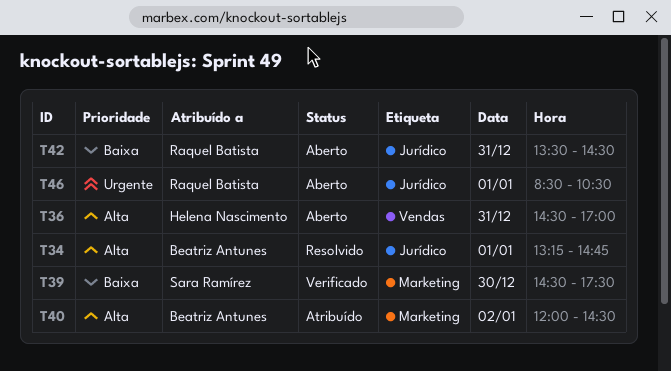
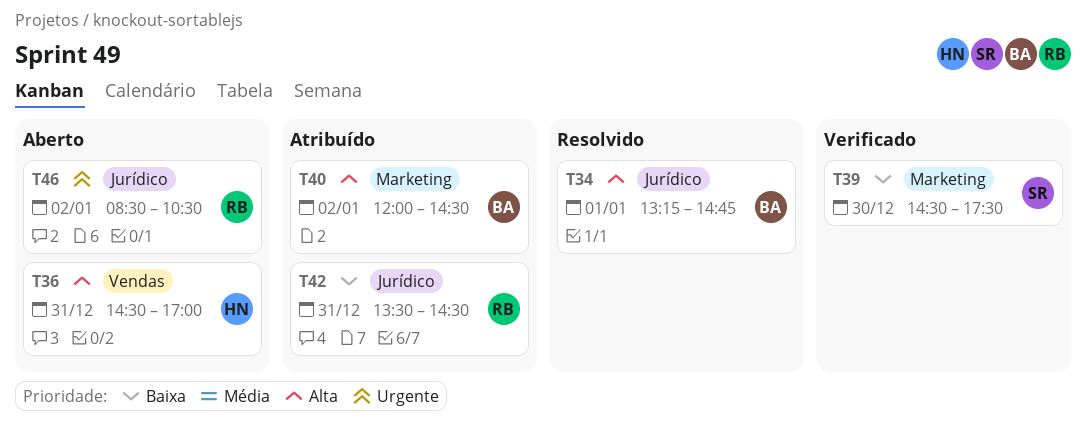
T42, status: Aberto -> Atribuído
T46, day: Jan 1 -> Jan 2

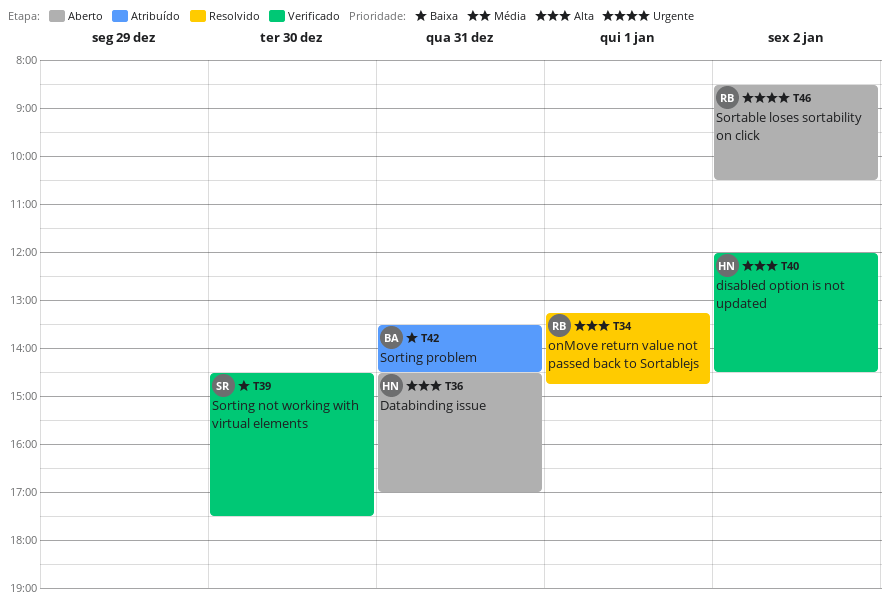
T34, owner: BA -> RB
T40, status: Atribuído -> Verificado
T40, owner: BA -> HN
T42, owner: RB -> BA

